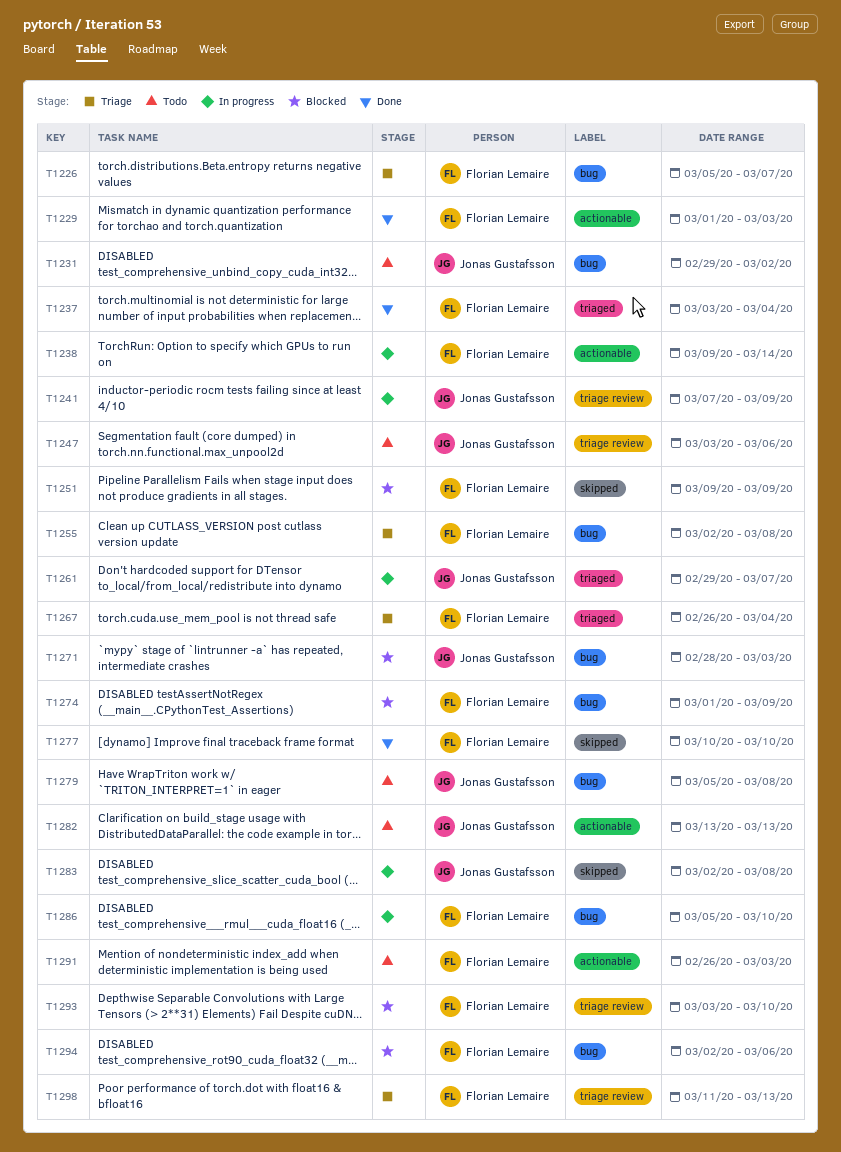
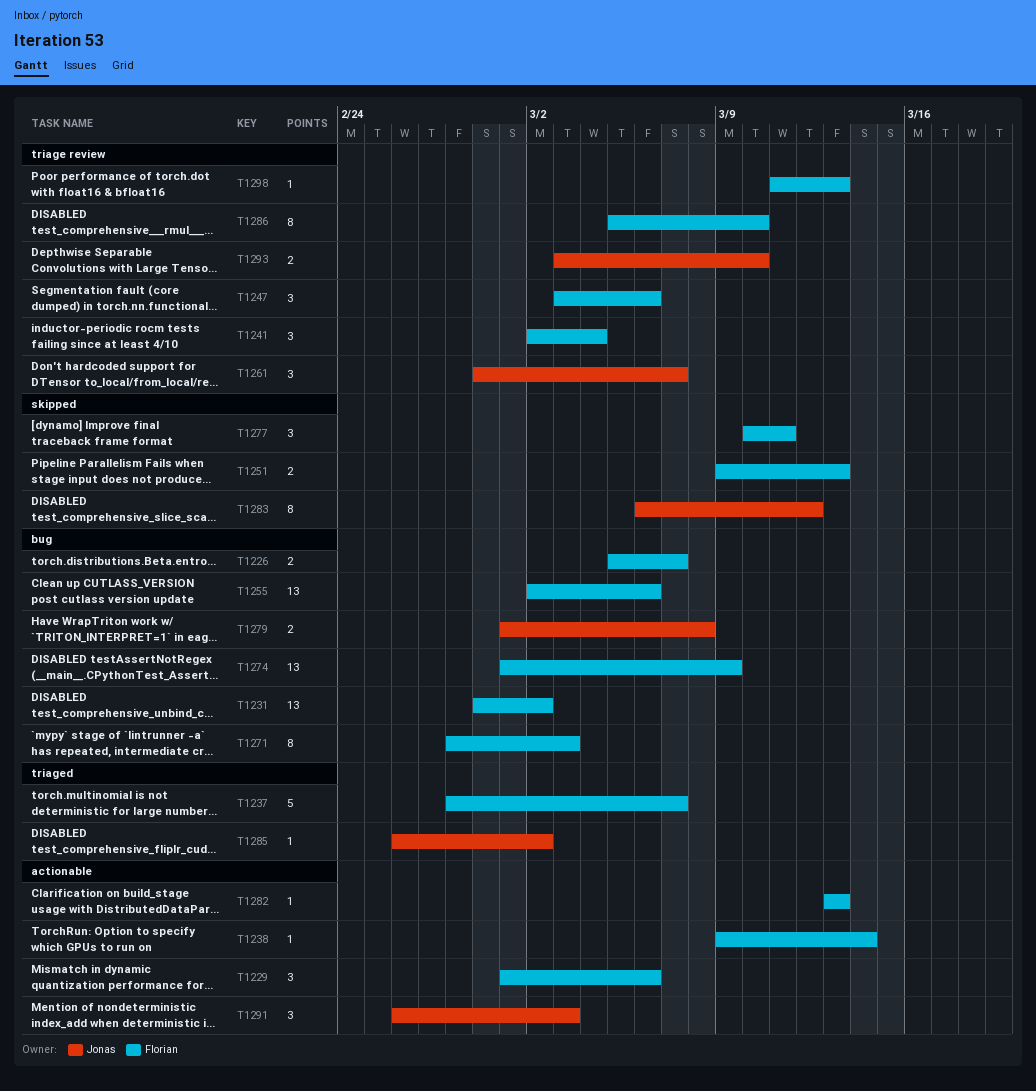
T1229, due: Mar 3 -> Mar 6
T1231, owner: Jonas Gustafsson -> Florian Lemaire
T1237, start: Mar 3 -> Feb 28
T1237, due: Mar 4 -> Mar 7
T1241, owner: Jonas Gustafsson -> Florian Lemaire
T1241, start: Mar 7 -> Mar 2
T1241, due: Mar 9 -> Mar 4
T1247, owner: Jonas Gustafsson -> Florian Lemaire
T1251, due: Mar 9 -> Mar 13
T1255, due: Mar 8 -> Mar 6
T1261, label: triaged -> triage review
T1267: present -> none
T1271, owner: Jonas Gustafsson -> Florian Lemaire
T1277, due: Mar 10 -> Mar 11
T1279, start: Mar 5 -> Mar 1
T1282, owner: Jonas Gustafsson -> Florian Lemaire
T1283, start: Mar 2 -> Mar 6
T1283, due: Mar 8 -> Mar 12
T1285: none -> present
T1286, label: bug -> triage review
T1291, owner: Florian Lemaire -> Jonas Gustafsson
T1293, owner: Florian Lemaire -> Jonas Gustafsson
T1294: present -> none

